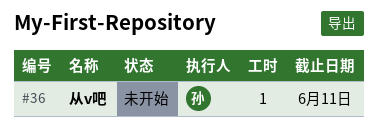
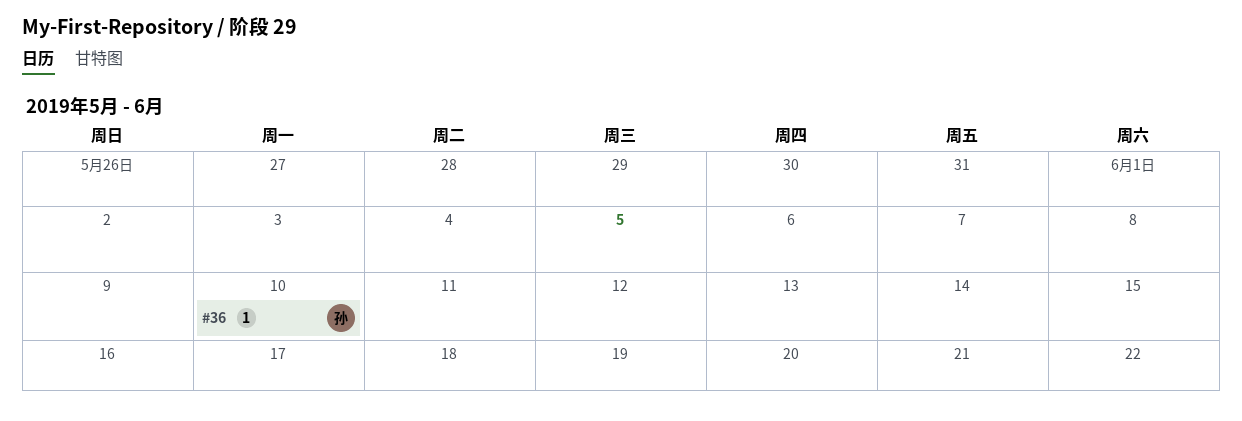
#36, due: Jun 11 -> Jun 10

